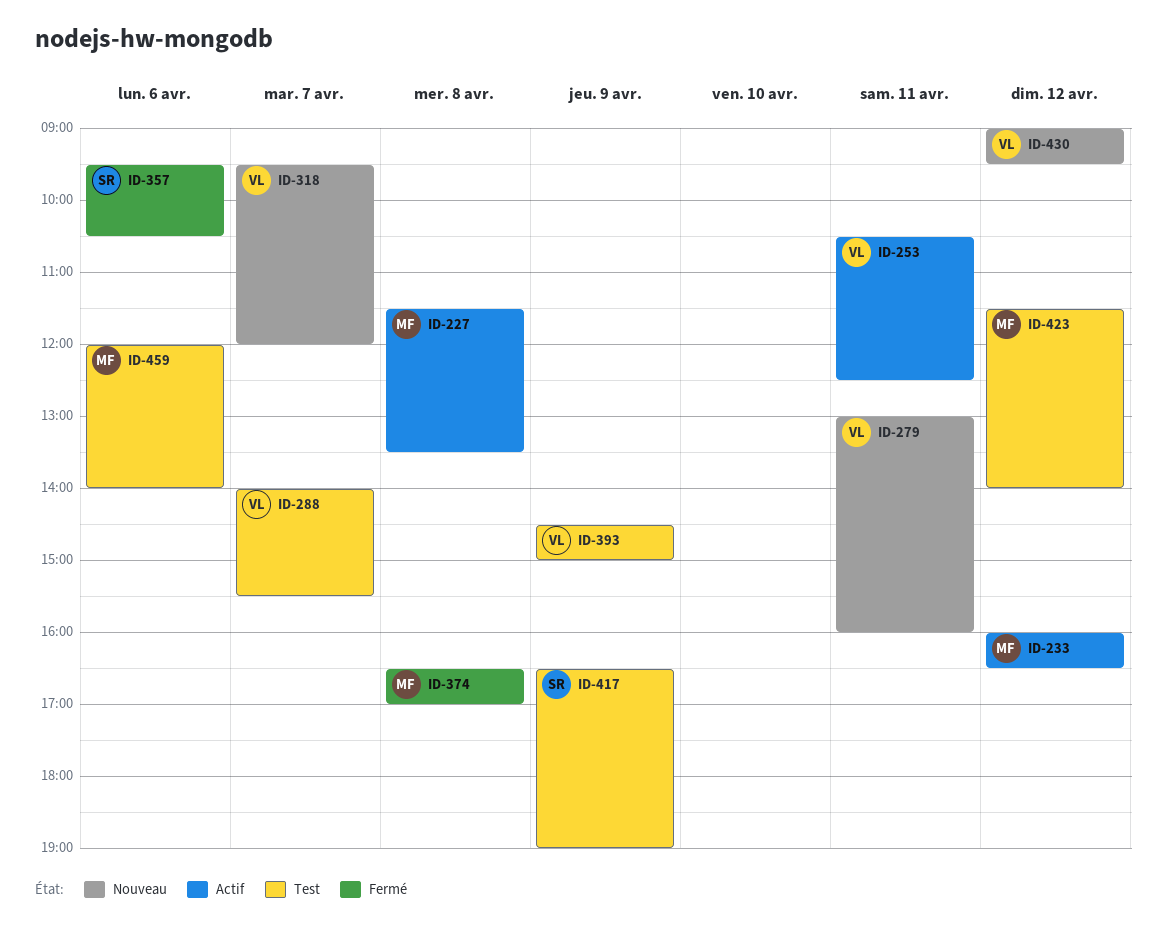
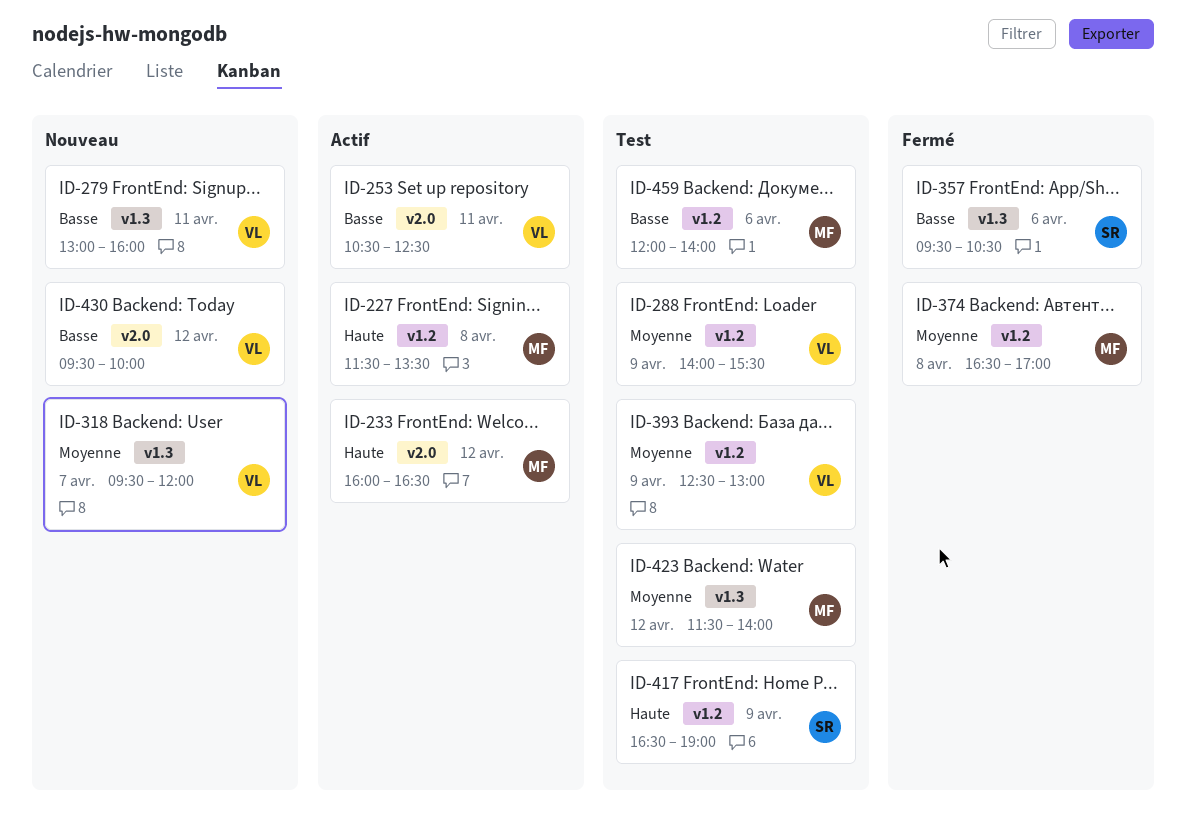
ID-288, day: Apr 7 -> Apr 9
ID-393, begins: 14:30 -> 12:30
ID-393, ends: 15:00 -> 13:00
ID-430, begins: 09:00 -> 09:30
ID-430, ends: 09:30 -> 10:00

